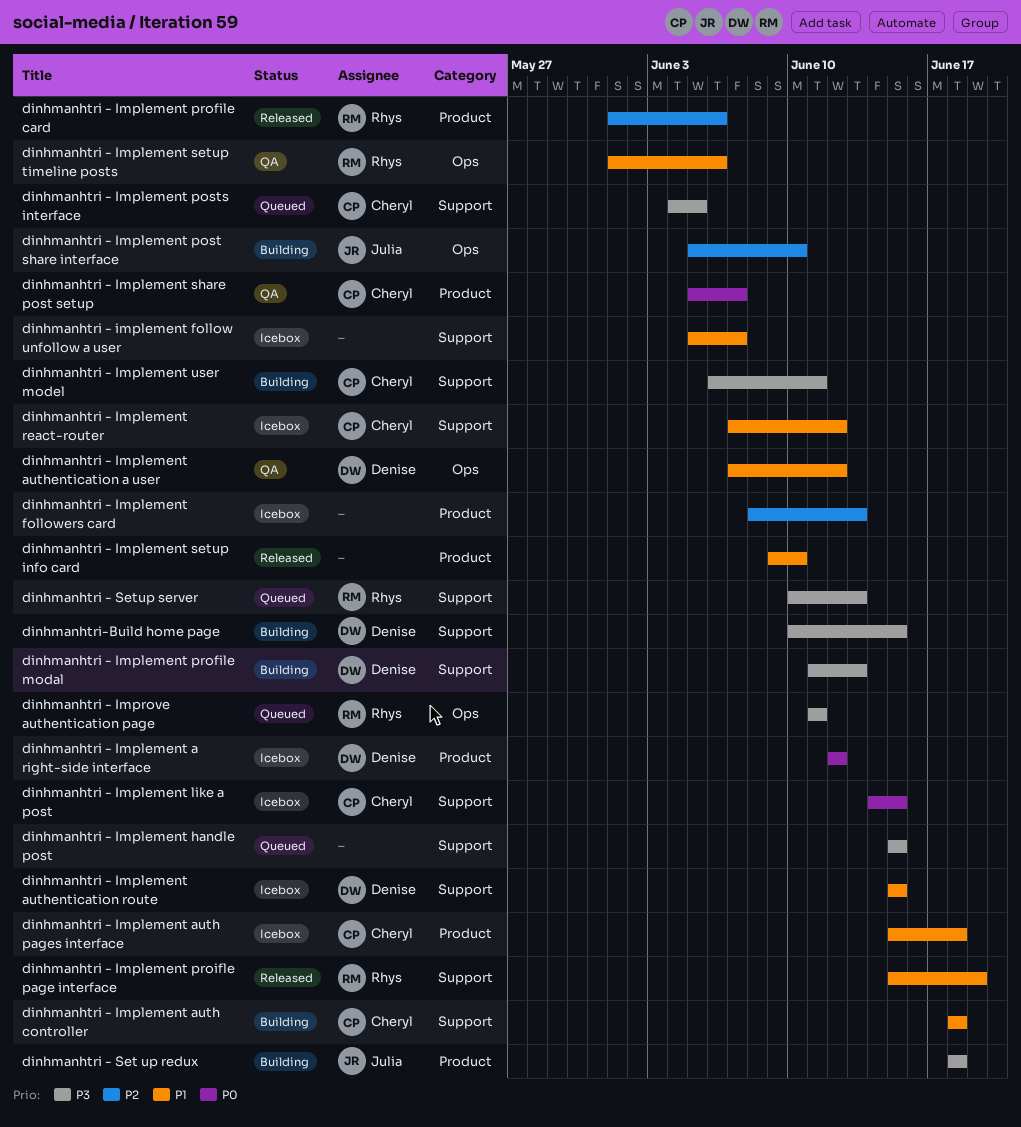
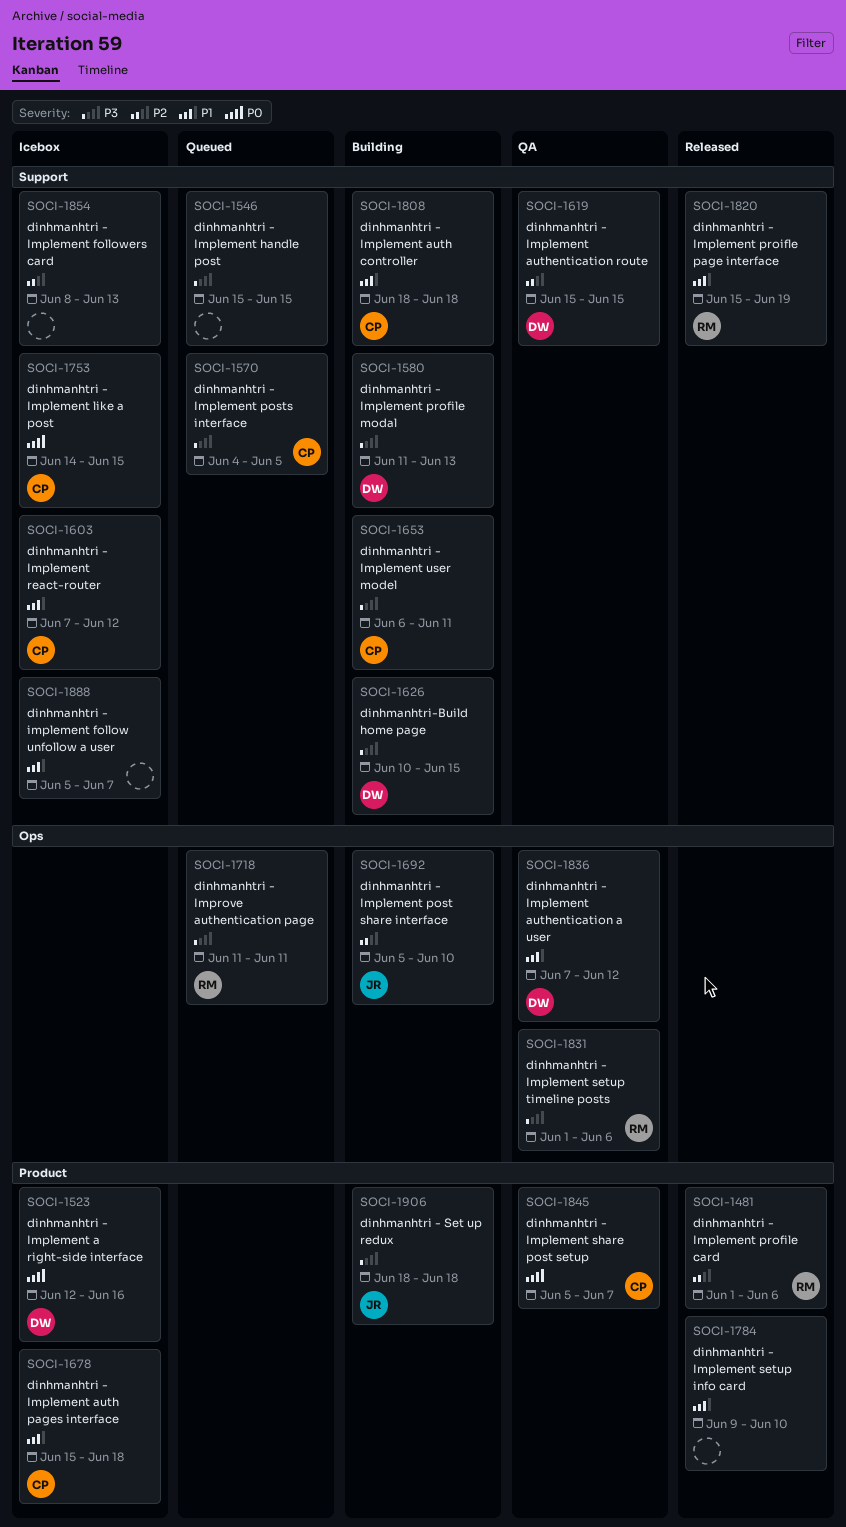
dinhmanhtri - Implement a right-side interface, due: Jun 12 -> Jun 16
dinhmanhtri - Implement authentication route, status: Icebox -> QA
dinhmanhtri - Implement authentication route, priority: P1 -> P2
dinhmanhtri - Implement followers card, label: Product -> Support
dinhmanhtri - Implement setup timeline posts, priority: P1 -> P3
dinhmanhtri - Setup server: present -> none

